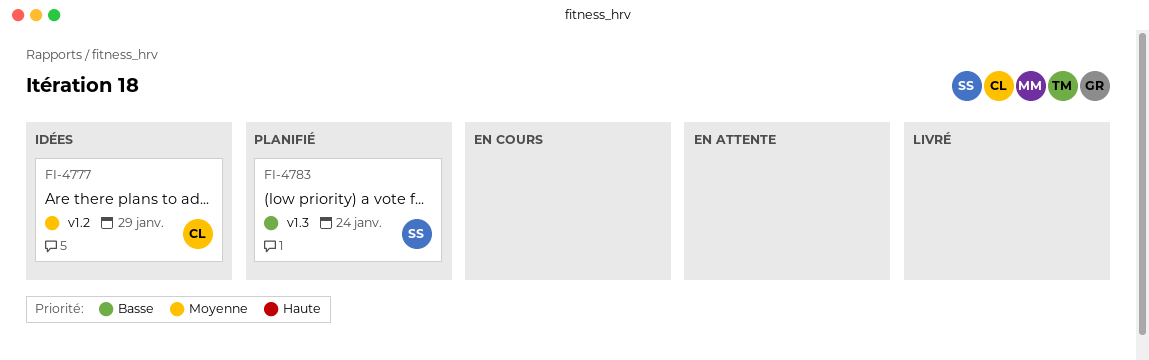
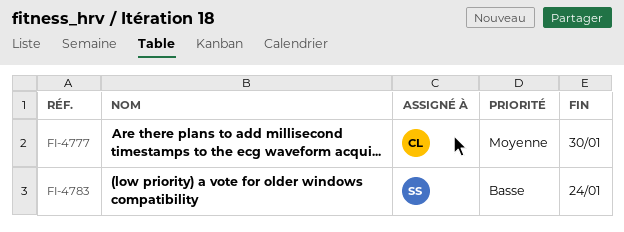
FI-4777, due: Jan 29 -> Jan 30

